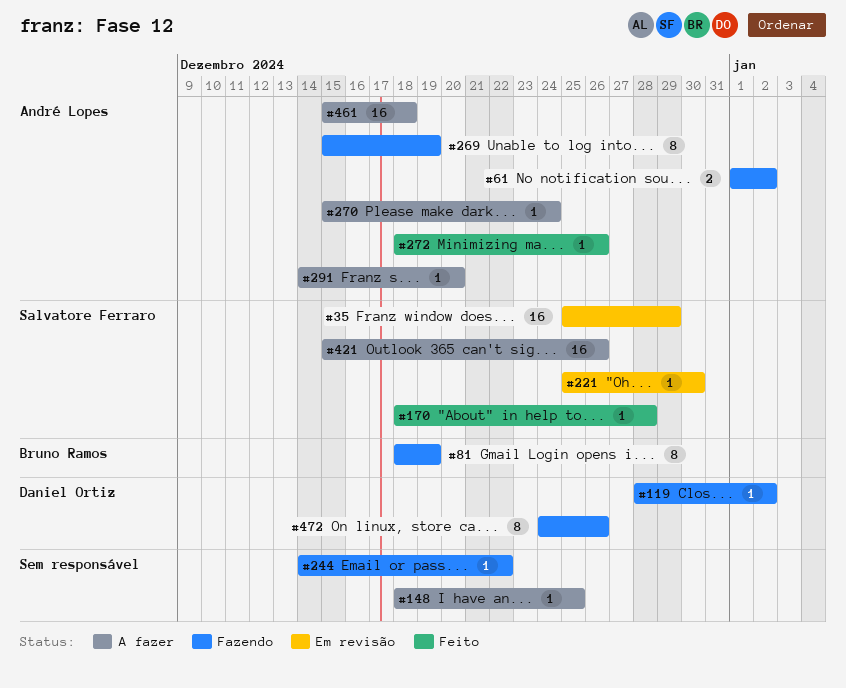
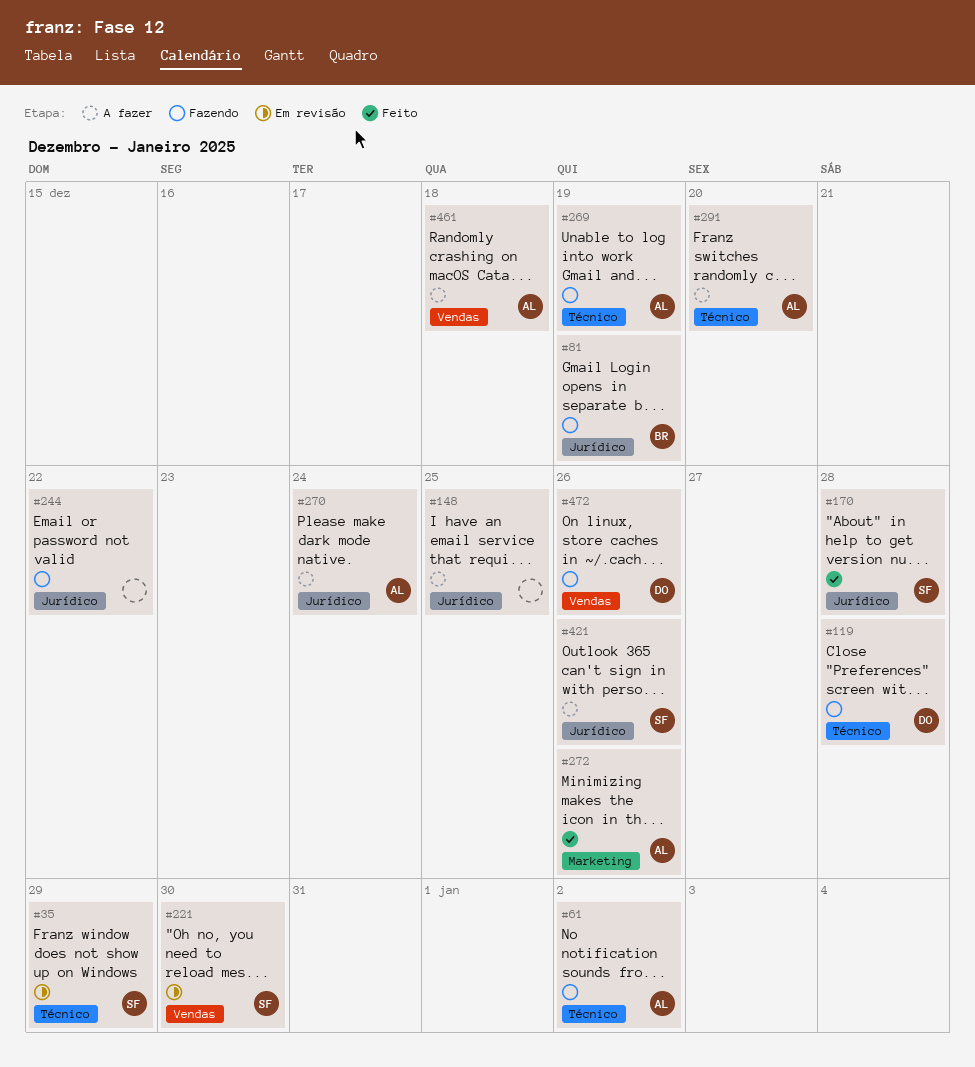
#119, due: Jan 2 -> Dec 28

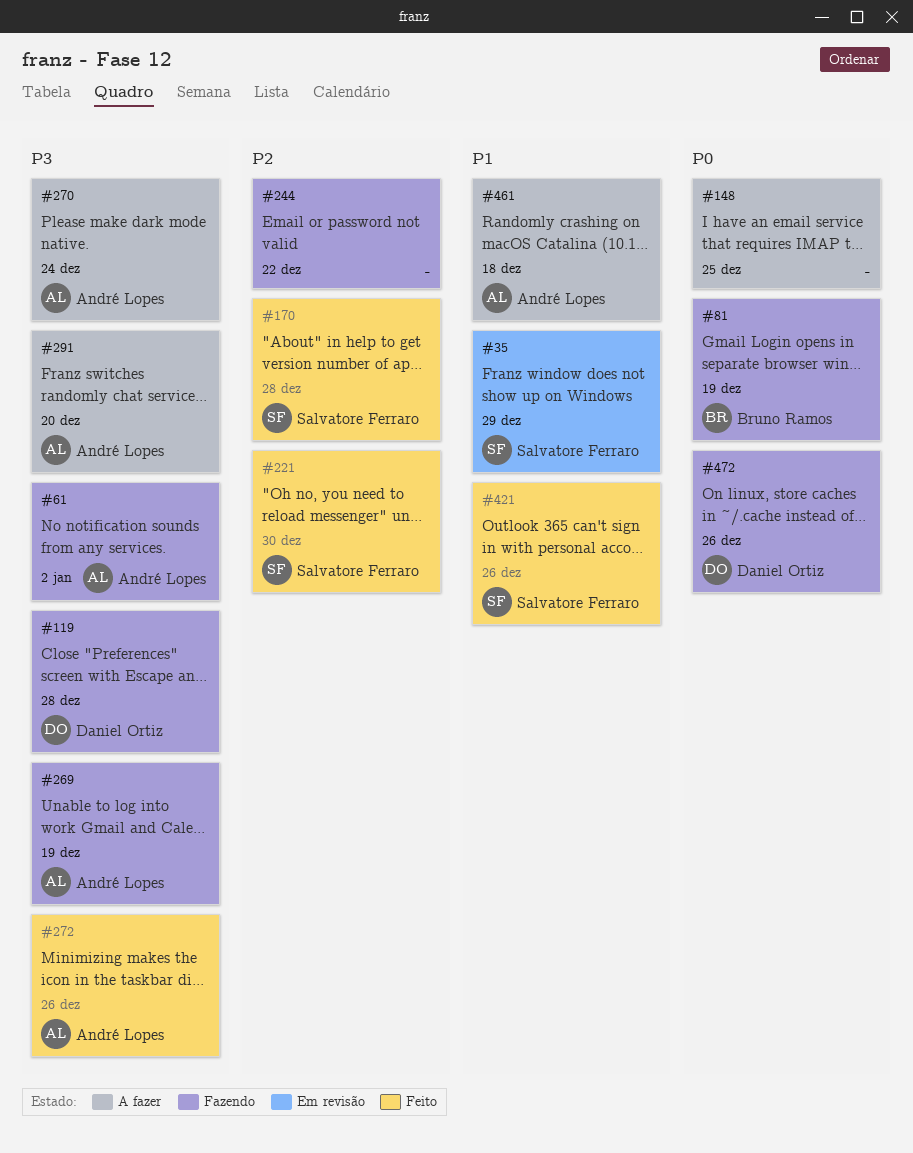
#221, status: Em revisão -> Feito
#421, status: A fazer -> Feito

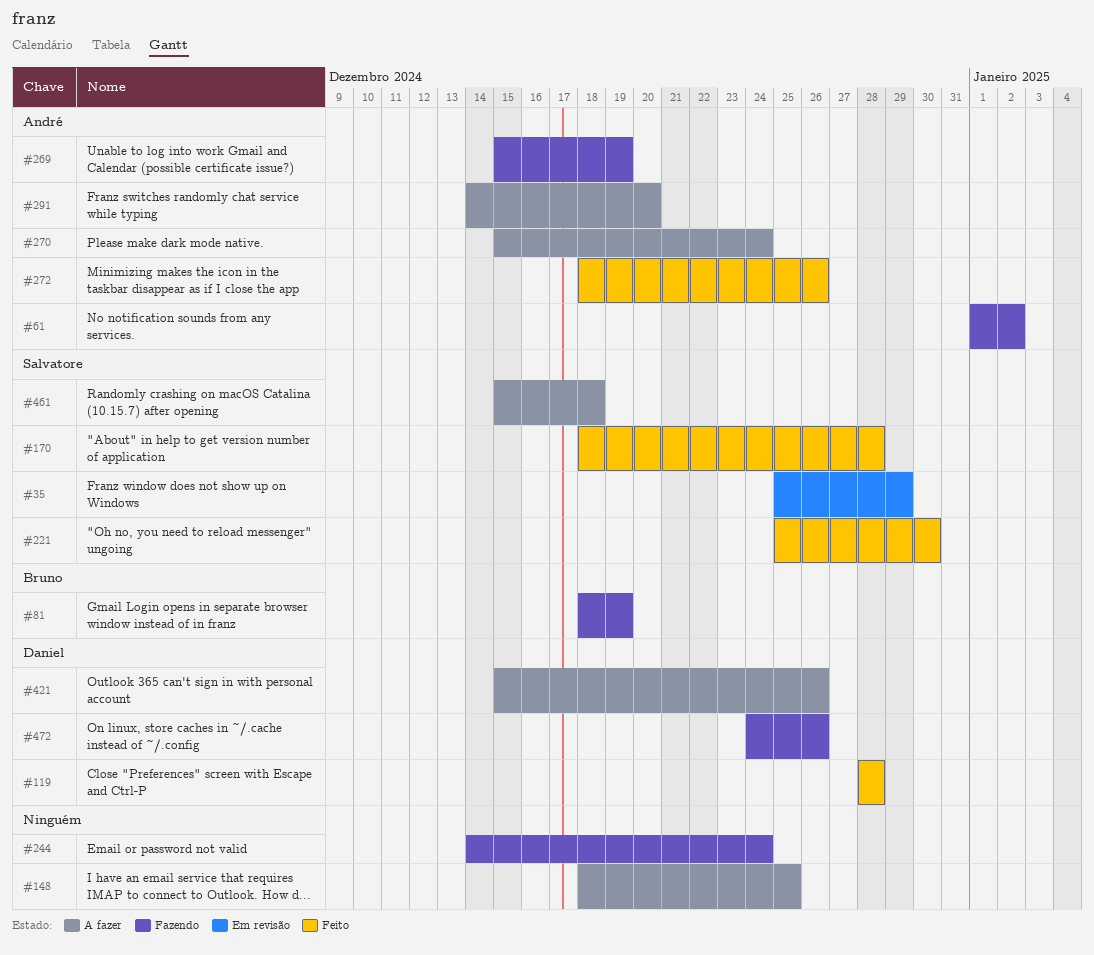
#119, status: Fazendo -> Feito
#244, due: Dec 22 -> Dec 24
#421, status: Feito -> A fazer
#421, owner: Salvatore Ferraro -> Daniel Ortiz
#461, owner: André Lopes -> Salvatore Ferraro

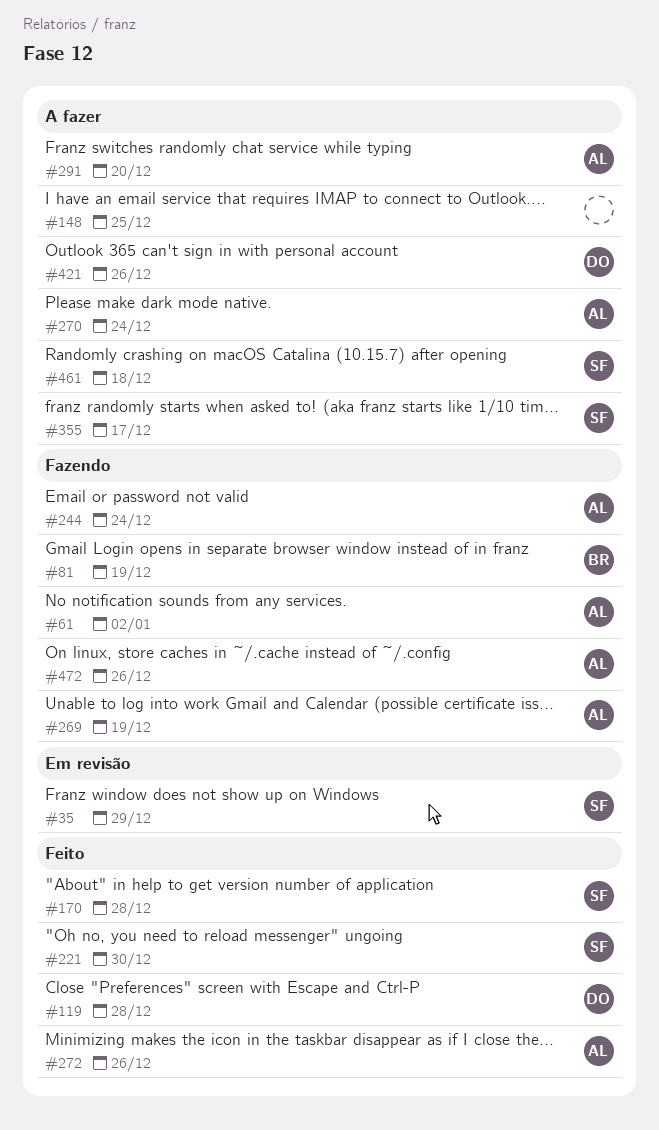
#244, owner: none -> André
#355: none -> present
#472, owner: Daniel -> André

